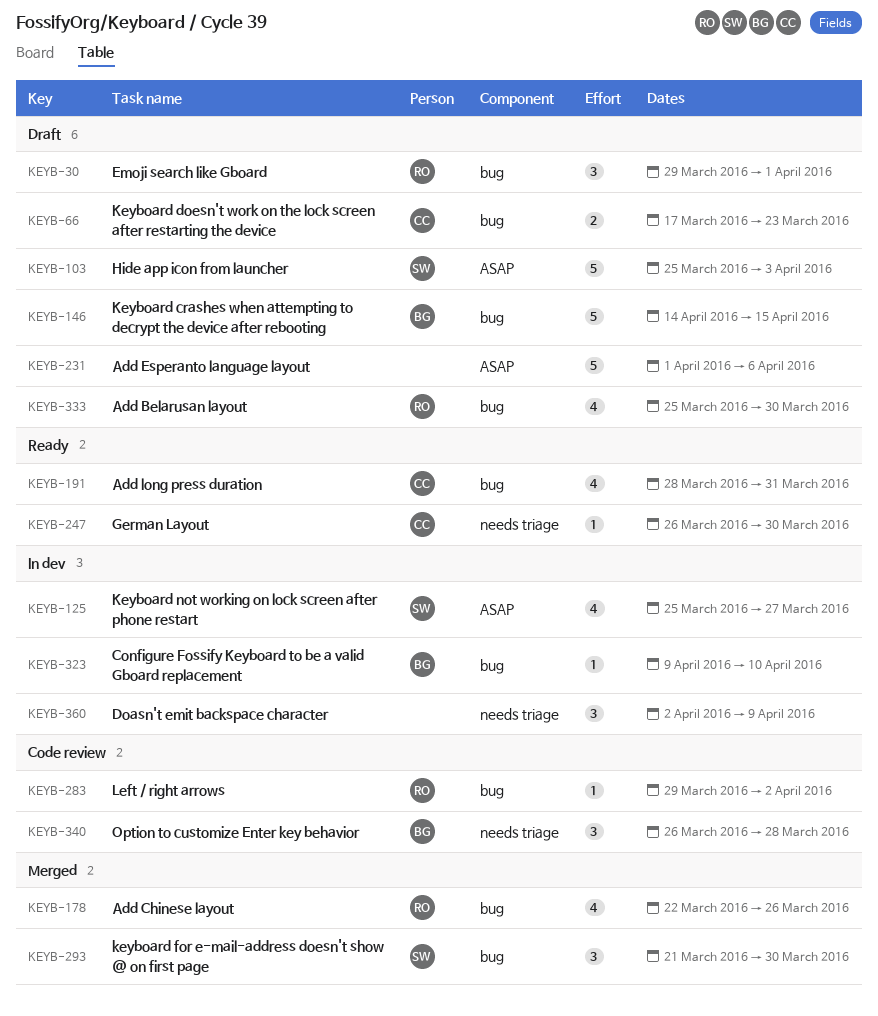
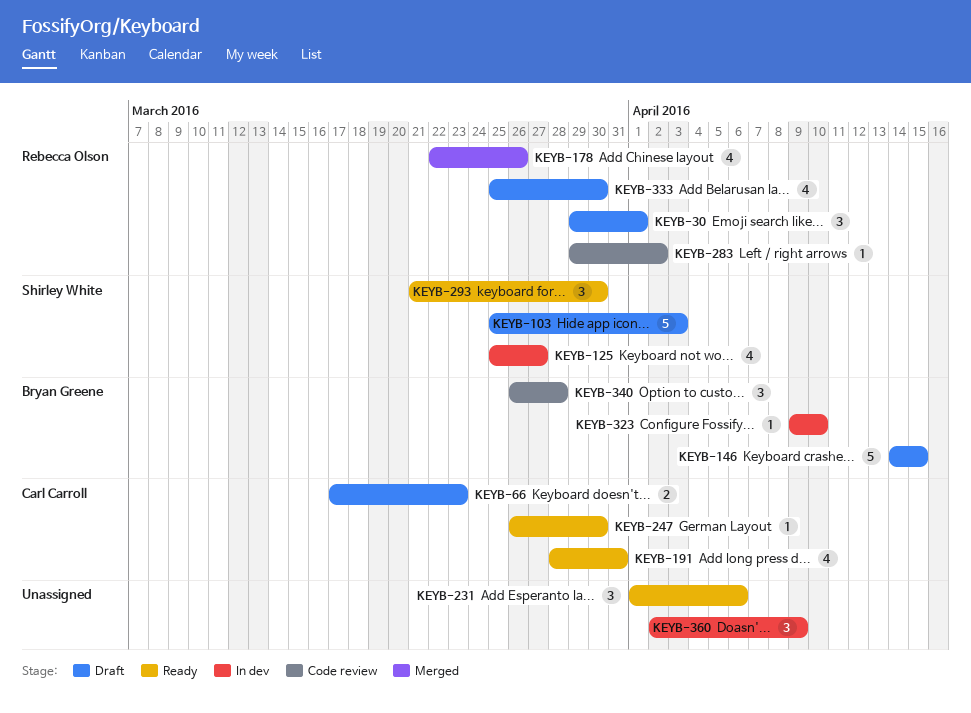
KEYB-231, status: Draft -> Ready
KEYB-231, estimate: 5 -> 3
KEYB-293, status: Merged -> Ready

